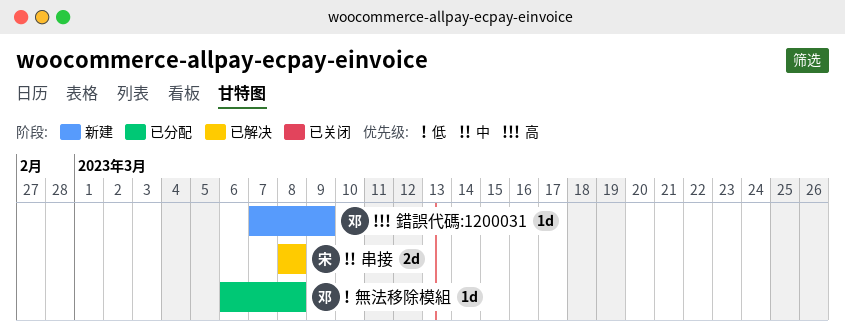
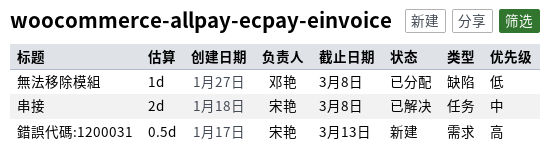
錯誤代碼:1200031, owner: 邓艳 -> 宋艳
錯誤代碼:1200031, estimate: 1d -> 0.5d
錯誤代碼:1200031, due: Mar 9 -> Mar 13

